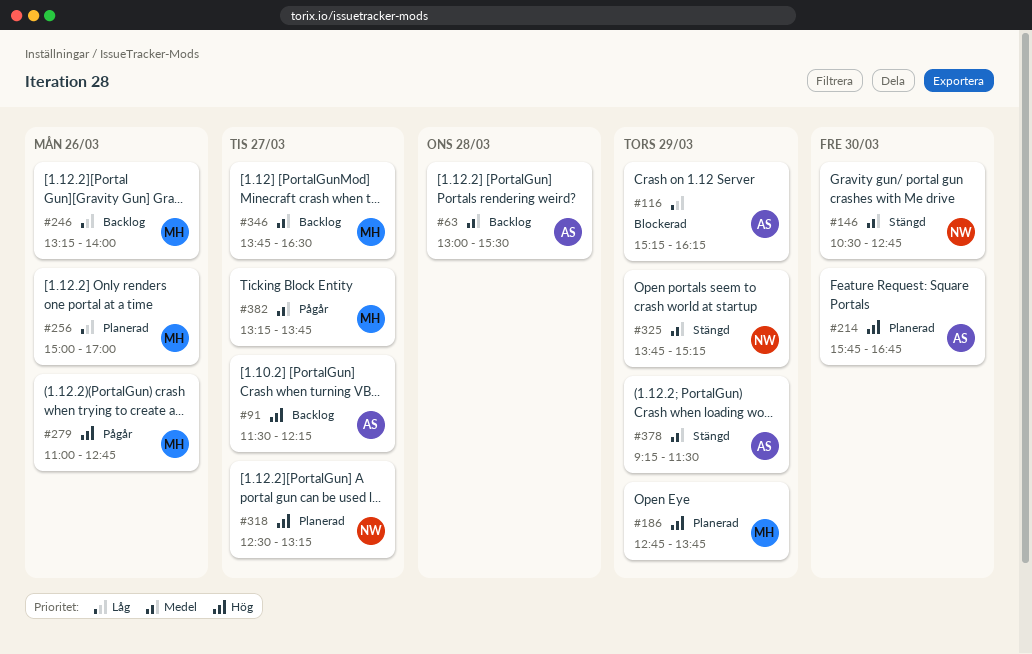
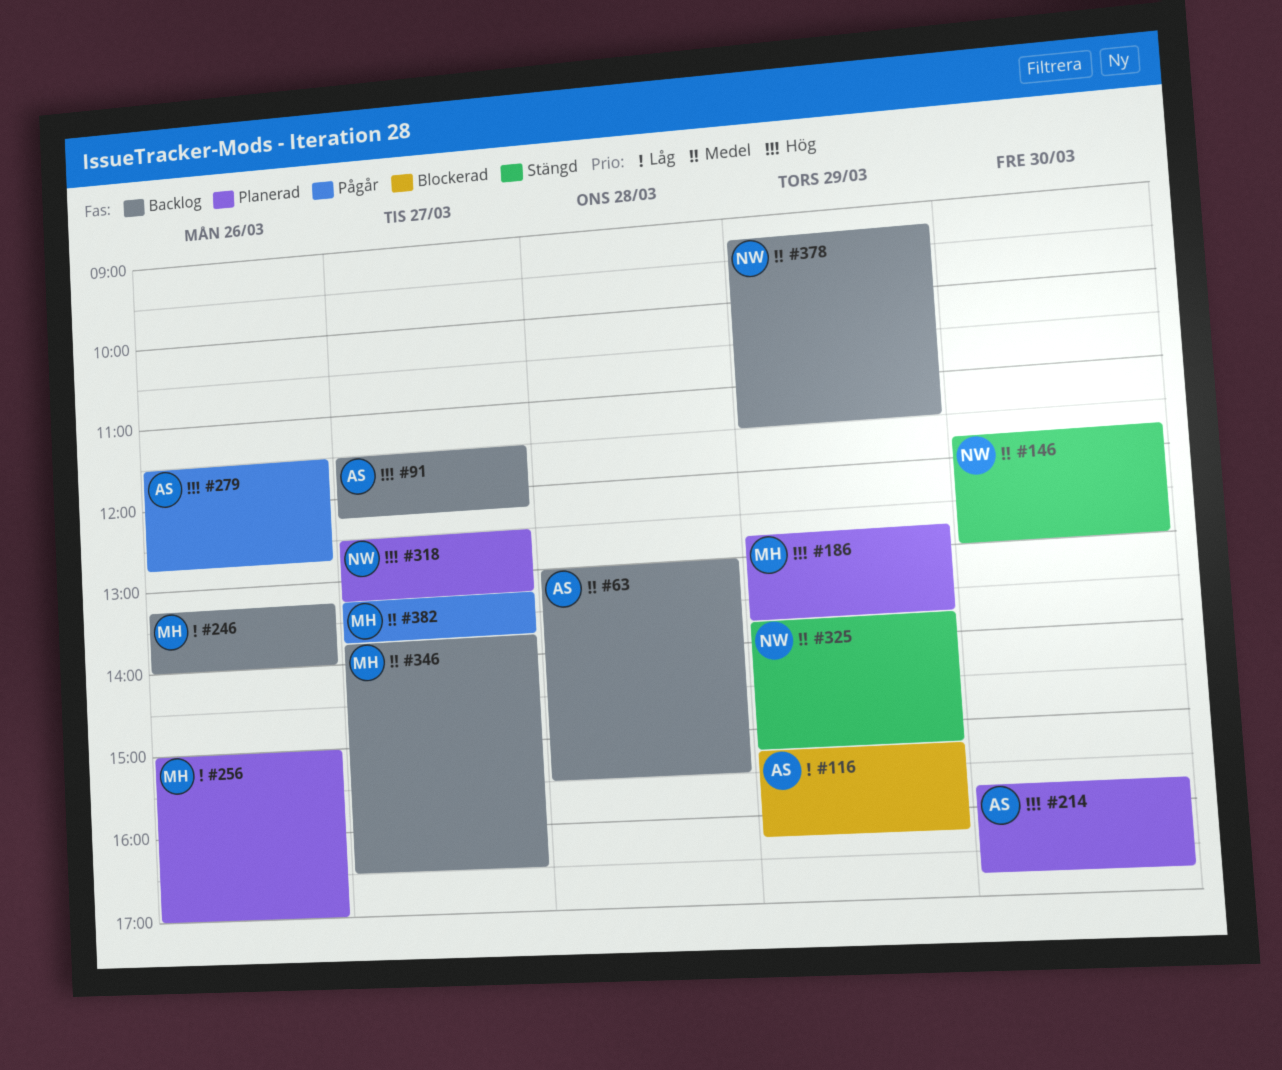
#146, begins: 10:30 -> 11:45
#146, ends: 12:45 -> 13:00
#279, owner: MH -> AS
#279, begins: 11:00 -> 11:30
#378, status: Stängd -> Backlog
#378, owner: AS -> NW

